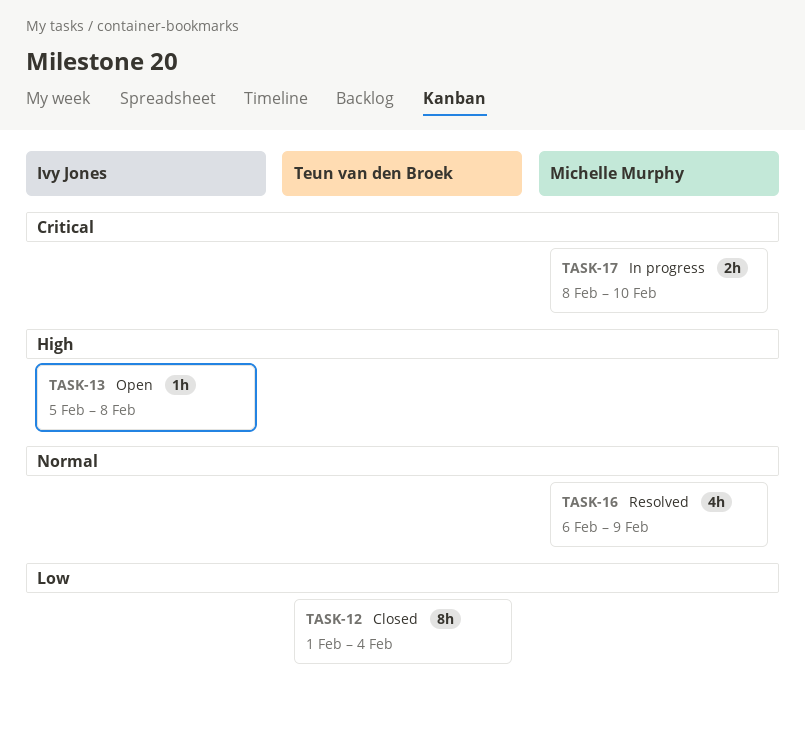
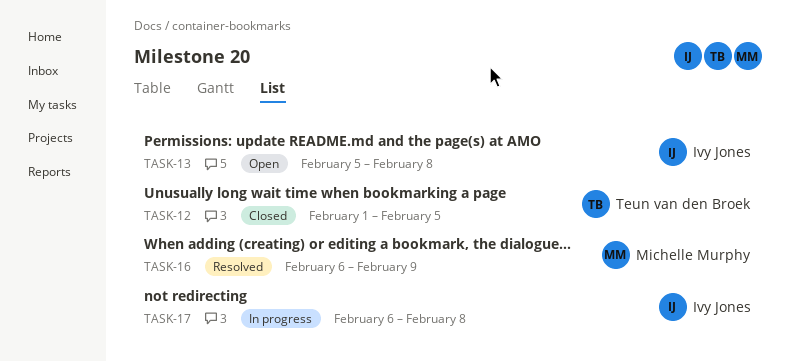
TASK-12, due: Feb 4 -> Feb 5
TASK-17, owner: Michelle Murphy -> Ivy Jones
TASK-17, start: Feb 8 -> Feb 6
TASK-17, due: Feb 10 -> Feb 8

